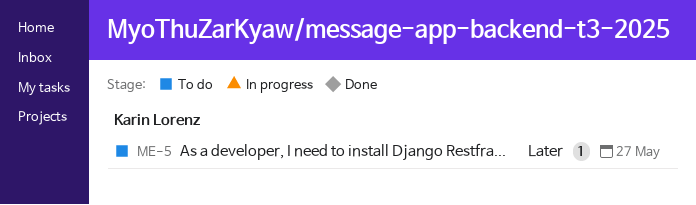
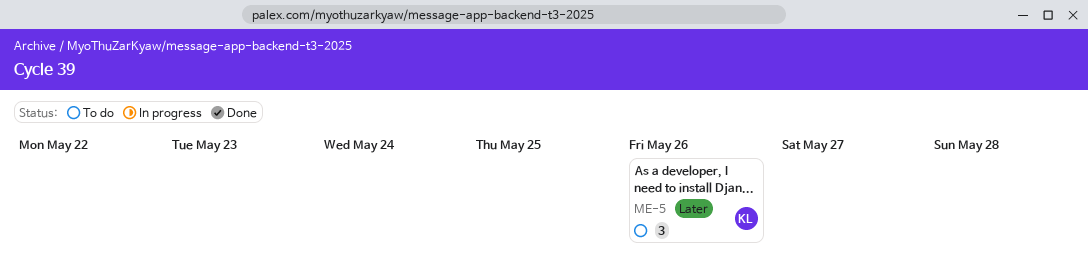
ME-5, estimate: 1 -> 3
ME-5, due: May 27 -> May 26

